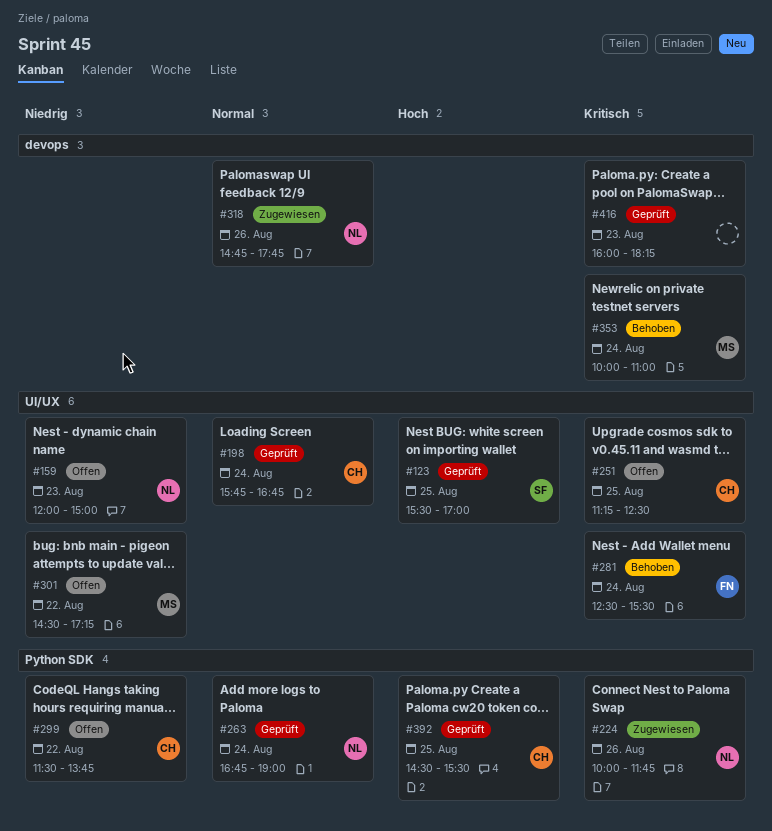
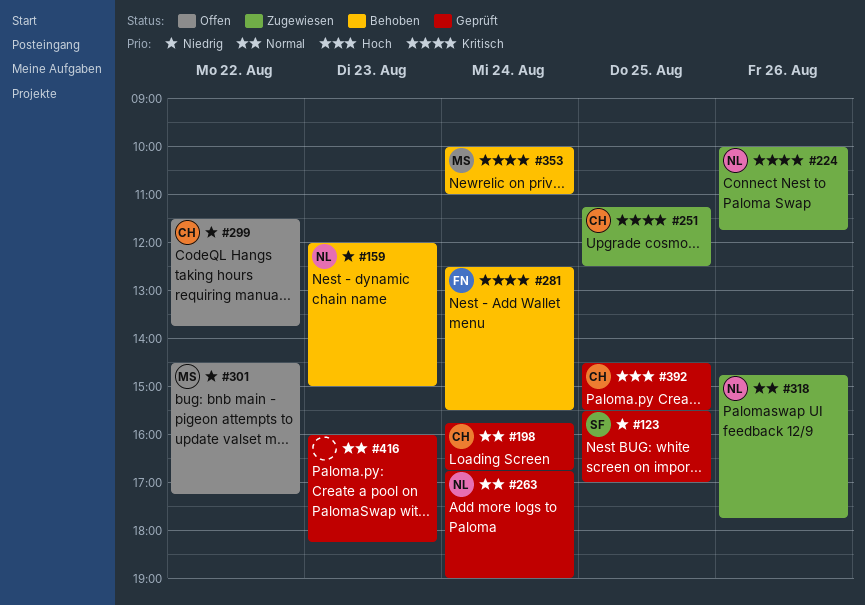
#123, priority: Hoch -> Niedrig
#159, status: Offen -> Behoben
#251, status: Offen -> Zugewiesen
#416, priority: Kritisch -> Normal

